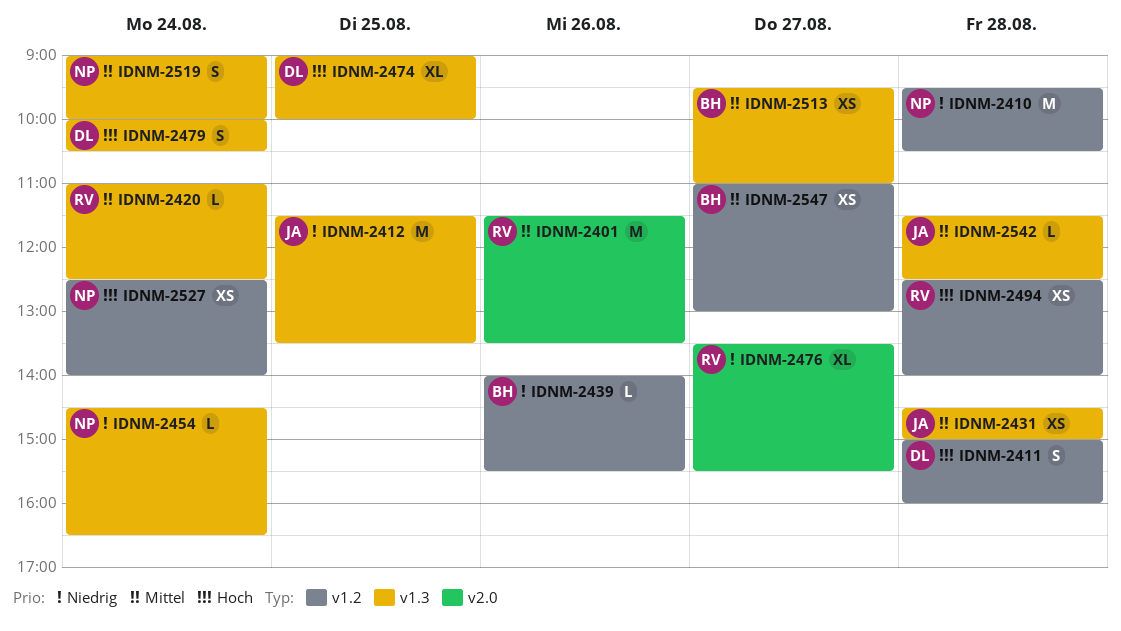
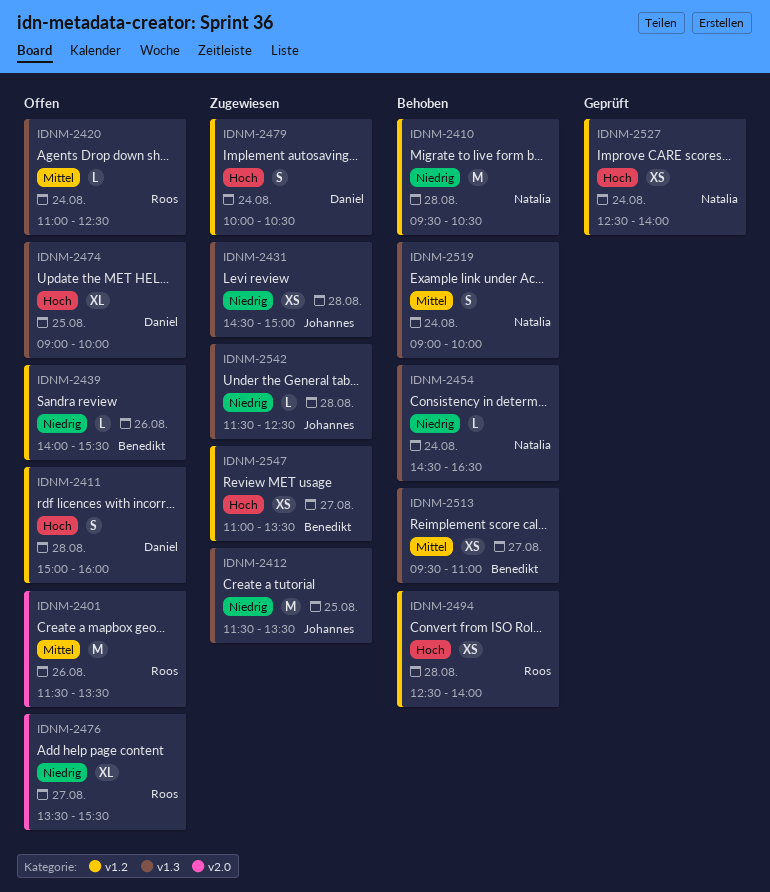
IDNM-2431, priority: Mittel -> Niedrig
IDNM-2479, label: v1.3 -> v1.2
IDNM-2542, priority: Mittel -> Niedrig
IDNM-2547, priority: Mittel -> Hoch
IDNM-2547, ends: 13:00 -> 13:30

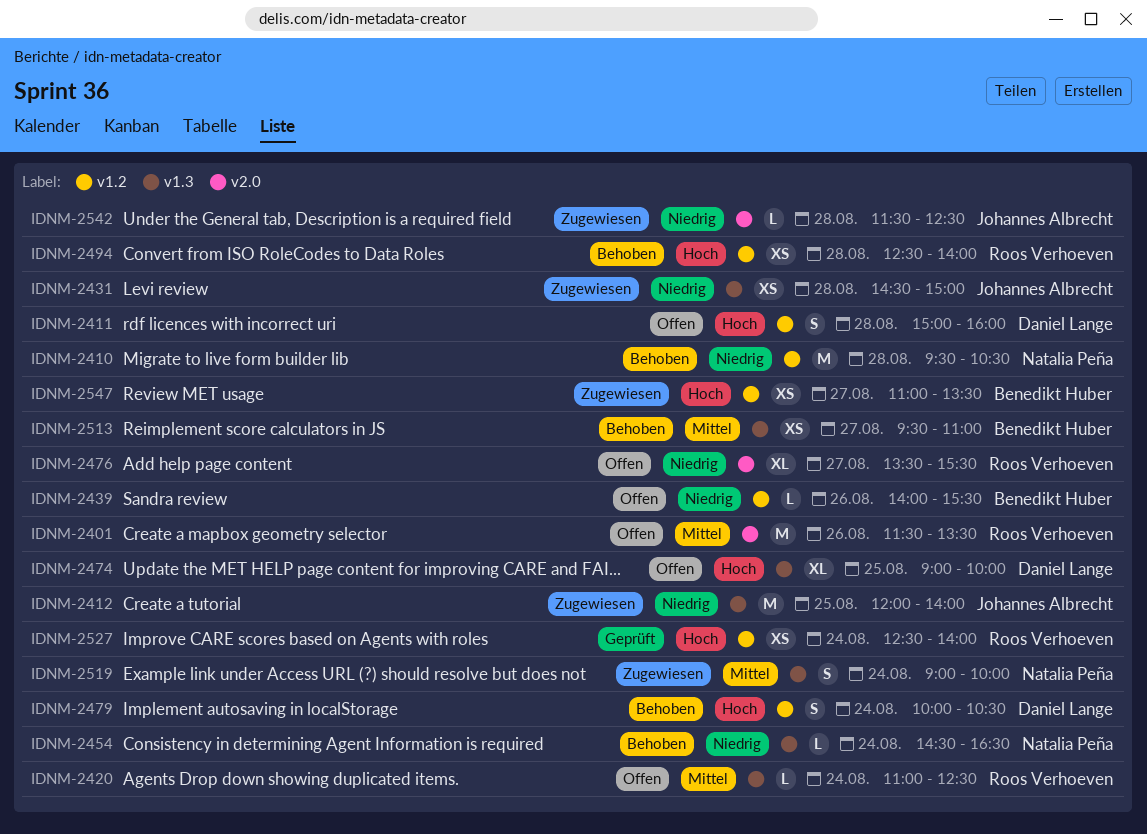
IDNM-2412, begins: 11:30 -> 12:00
IDNM-2412, ends: 13:30 -> 14:00
IDNM-2479, status: Zugewiesen -> Behoben
IDNM-2519, status: Behoben -> Zugewiesen
IDNM-2527, owner: Natalia Peña -> Roos Verhoeven
IDNM-2542, label: v1.3 -> v2.0

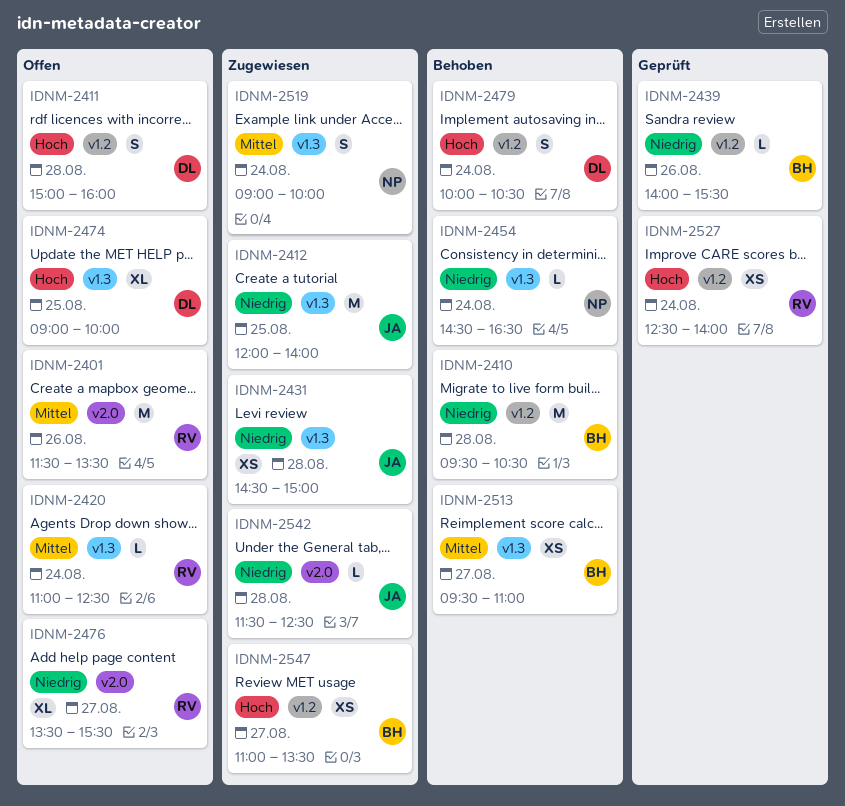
IDNM-2410, owner: Natalia Peña -> Benedikt Huber
IDNM-2439, status: Offen -> Geprüft
IDNM-2494: present -> none

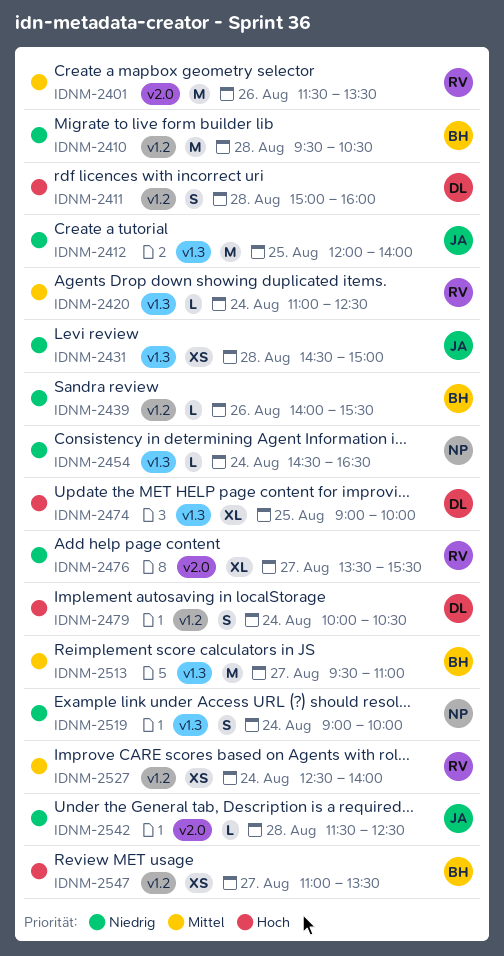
IDNM-2513, estimate: XS -> M
IDNM-2519, priority: Mittel -> Niedrig
IDNM-2527, priority: Hoch -> Mittel

